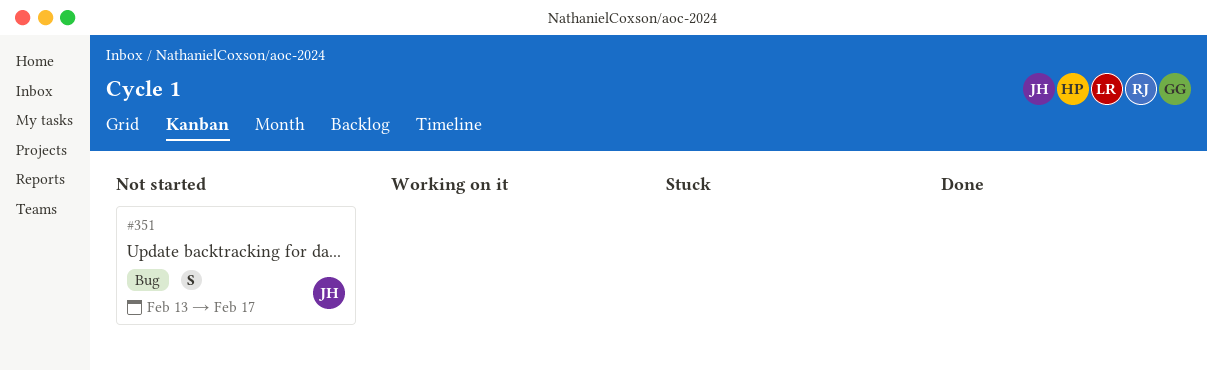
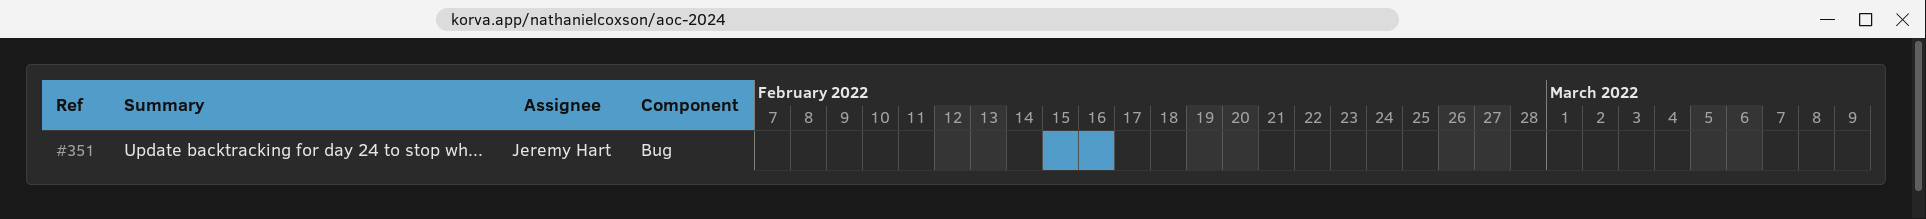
#351, start: Feb 13 -> Feb 15
#351, due: Feb 17 -> Feb 16

